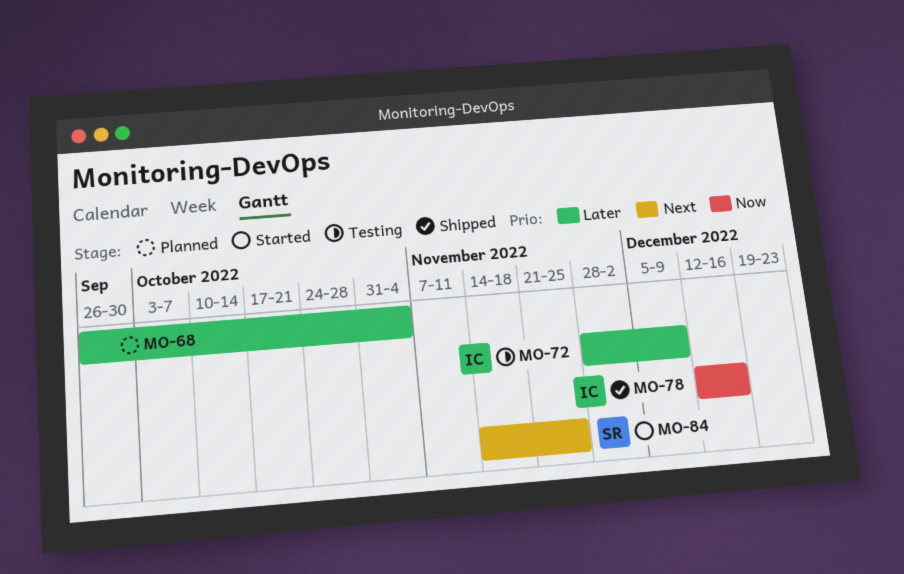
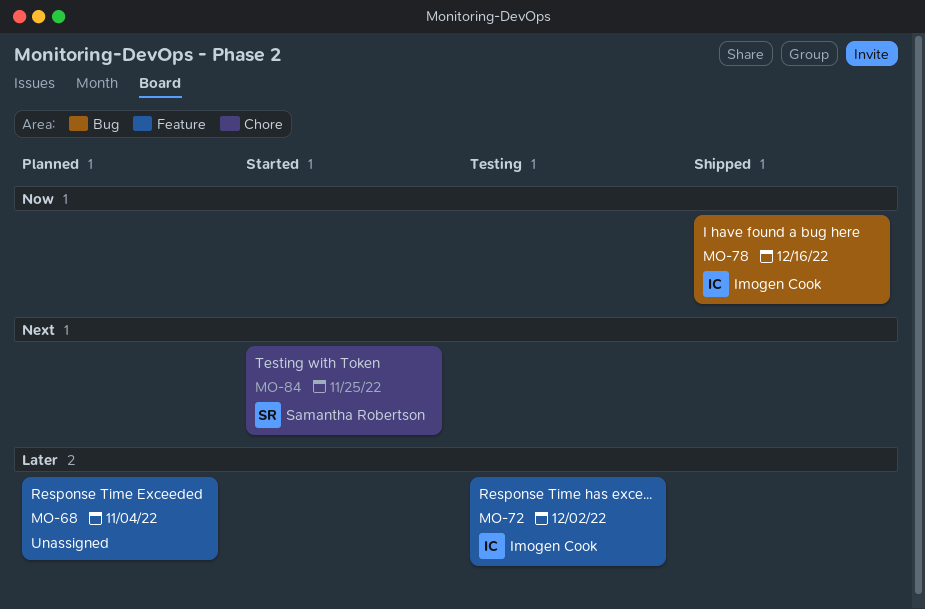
MO-72, due: Dec 9 -> Dec 2

